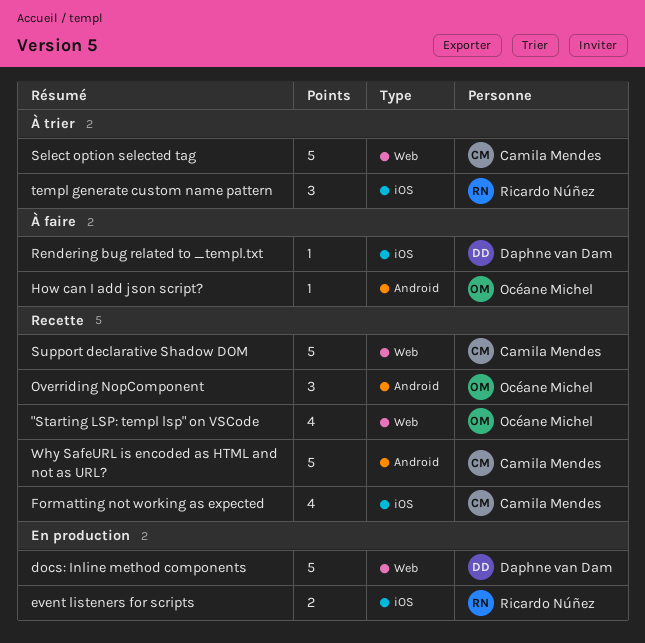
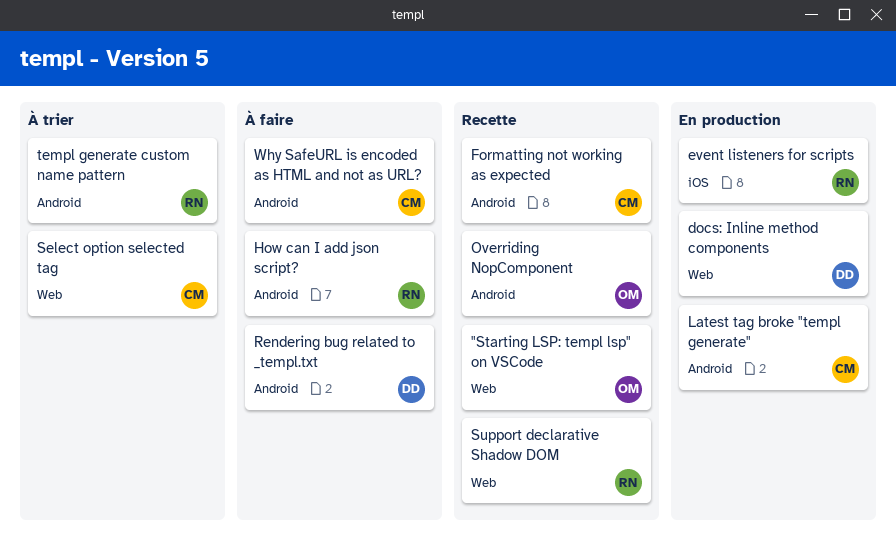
Formatting not working as expected, label: iOS -> Android
How can I add json script?, owner: Océane Michel -> Ricardo Núñez
Latest tag broke "templ generate": none -> present
Rendering bug related to _templ.txt, label: iOS -> Android
Support declarative Shadow DOM, owner: Camila Mendes -> Ricardo Núñez
templ generate custom name pattern, label: iOS -> Android
Why SafeURL is encoded as HTML and not as URL?, status: Recette -> À faire

